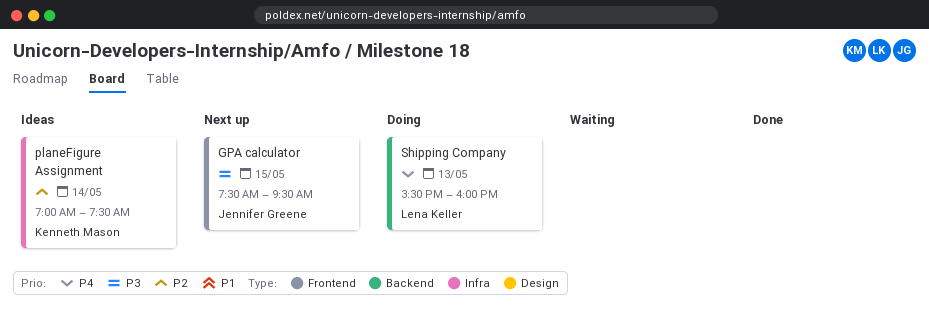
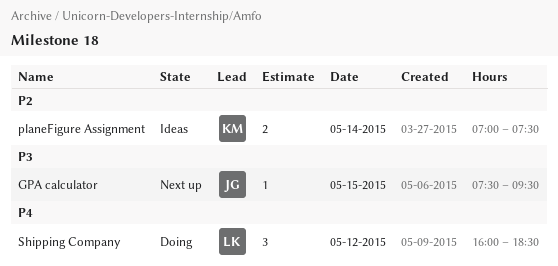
Shipping Company, day: May 13 -> May 12
Shipping Company, begins: 15:30 -> 16:00
Shipping Company, ends: 16:00 -> 18:30

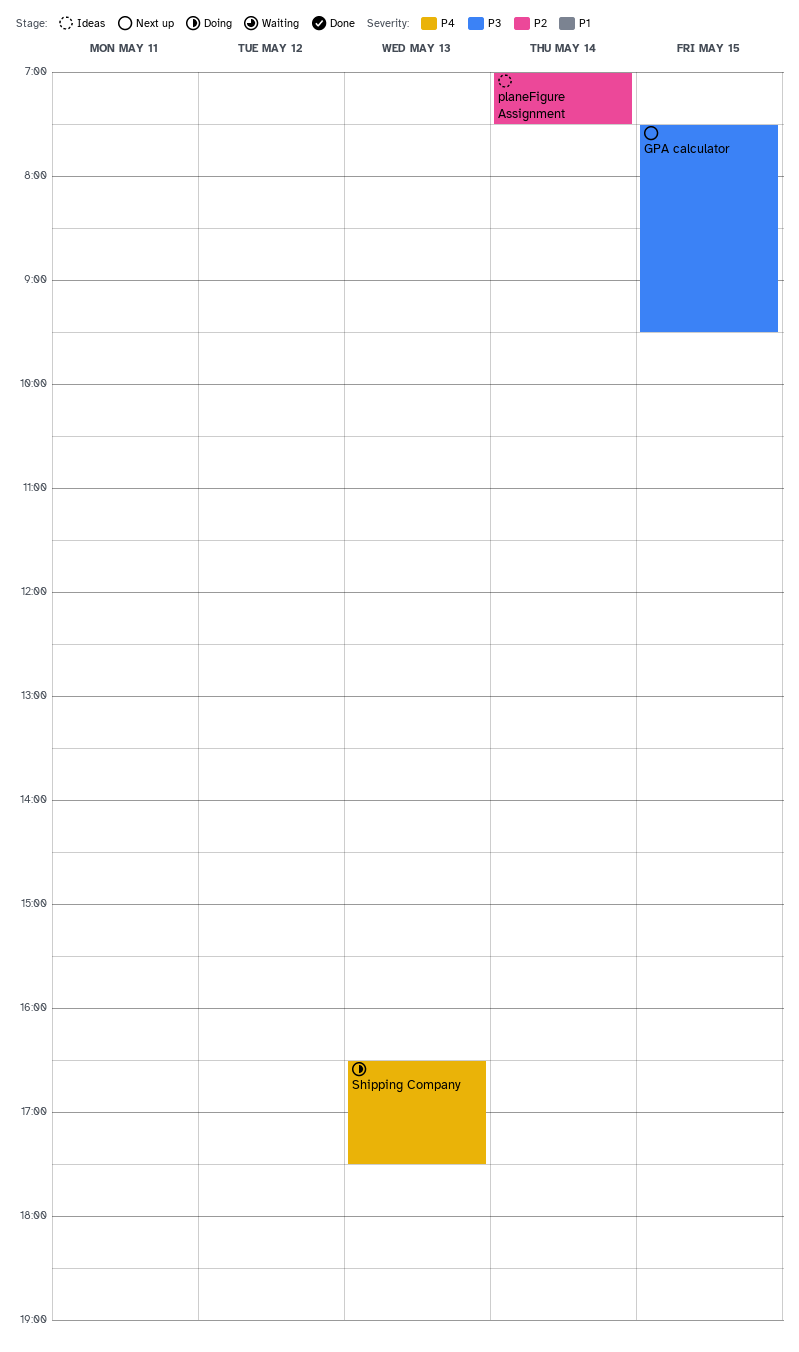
Shipping Company, day: May 12 -> May 13
Shipping Company, begins: 16:00 -> 16:30
Shipping Company, ends: 18:30 -> 17:30

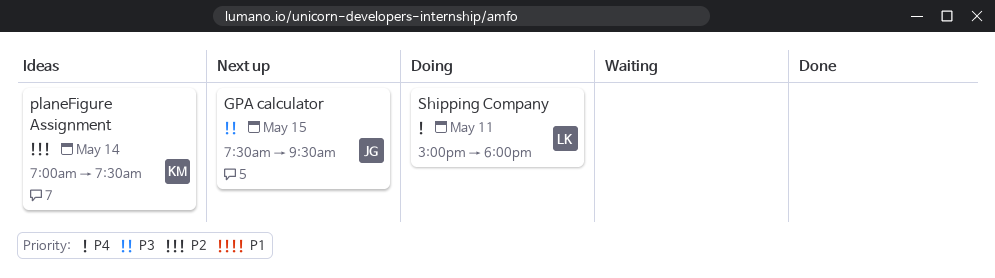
Shipping Company, day: May 13 -> May 11
Shipping Company, begins: 16:30 -> 15:00
Shipping Company, ends: 17:30 -> 18:00

